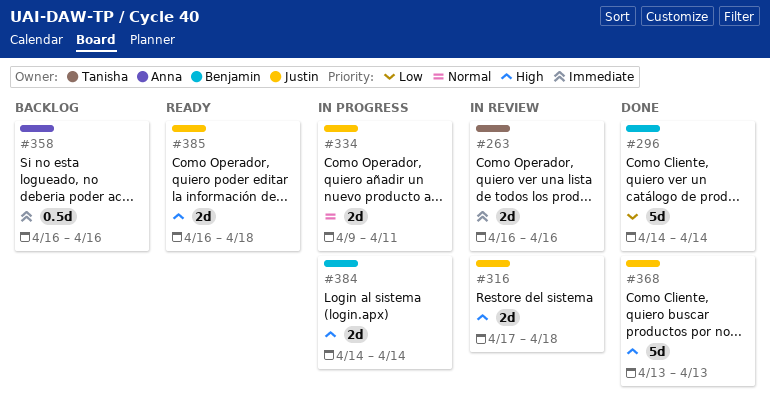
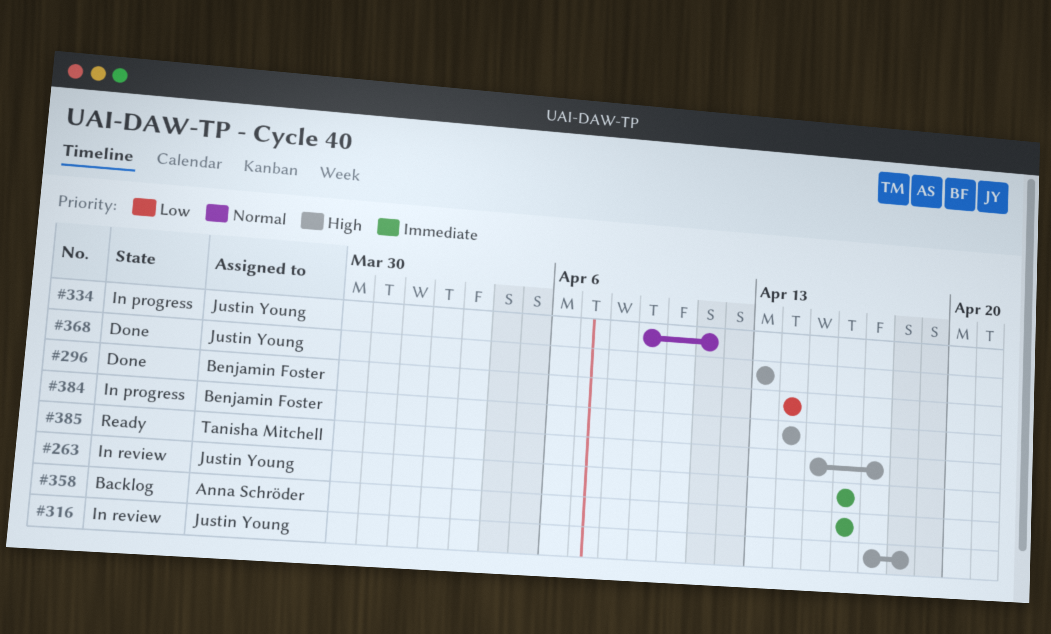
#263, owner: Tanisha Mitchell -> Justin Young
#385, owner: Justin Young -> Tanisha Mitchell
#385, start: Apr 16 -> Apr 15
#385, due: Apr 18 -> Apr 17

